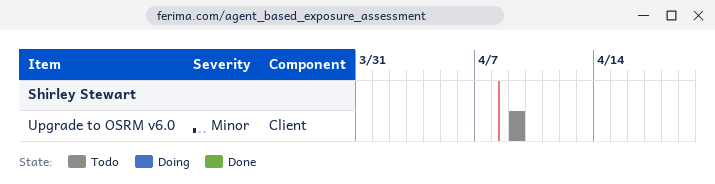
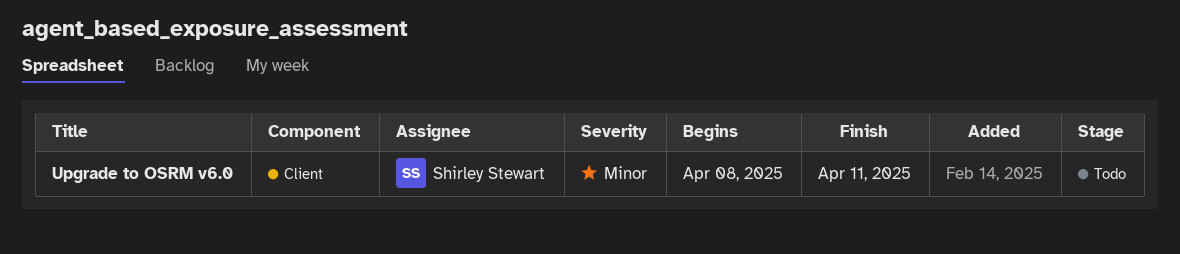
Upgrade to OSRM v6.0, start: Apr 9 -> Apr 8
Upgrade to OSRM v6.0, due: Apr 9 -> Apr 11

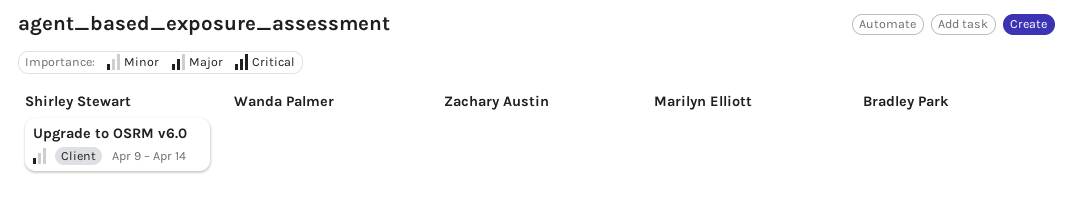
Upgrade to OSRM v6.0, start: Apr 8 -> Apr 9
Upgrade to OSRM v6.0, due: Apr 11 -> Apr 14

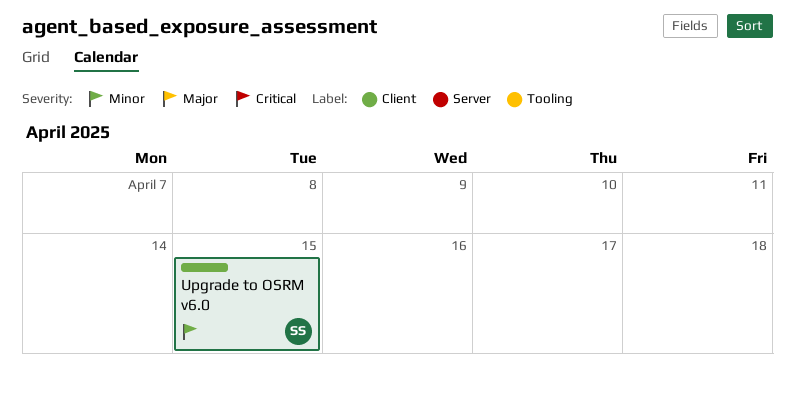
Upgrade to OSRM v6.0, due: Apr 14 -> Apr 15

